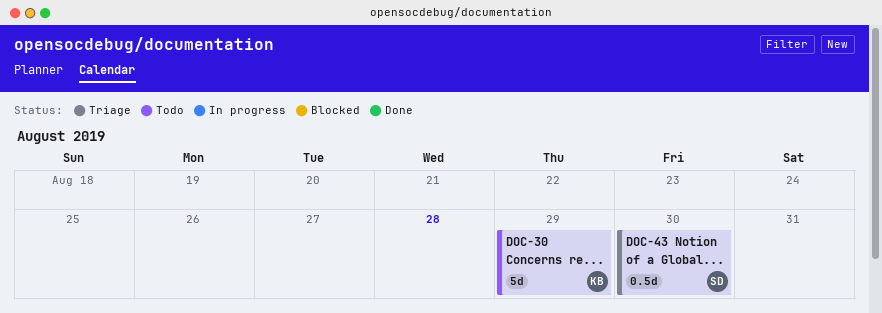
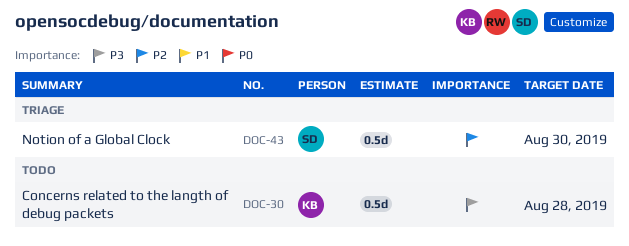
DOC-30, estimate: 5d -> 0.5d
DOC-30, due: Aug 29 -> Aug 28

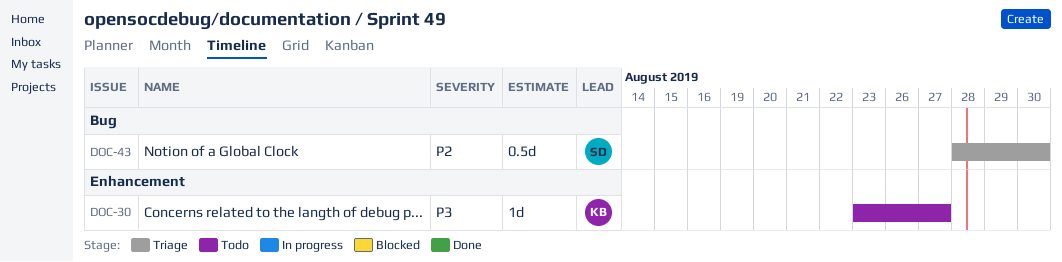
DOC-30, estimate: 0.5d -> 1d
DOC-30, due: Aug 28 -> Aug 27

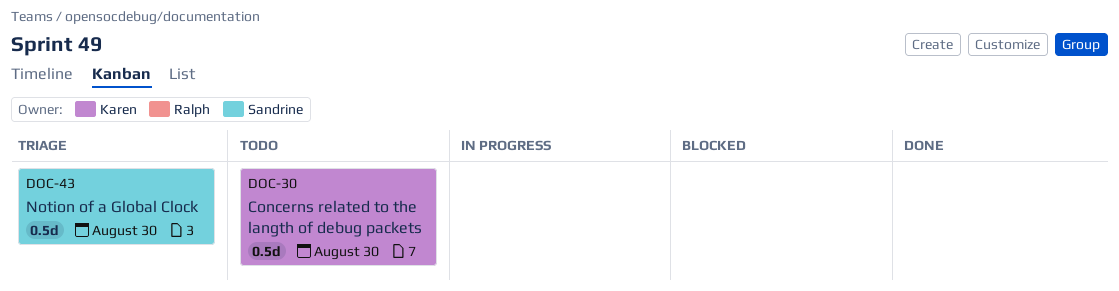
DOC-30, estimate: 1d -> 0.5d
DOC-30, due: Aug 27 -> Aug 30

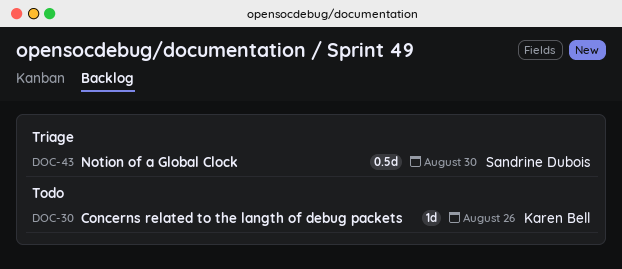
DOC-30, estimate: 0.5d -> 1d
DOC-30, due: Aug 30 -> Aug 26

